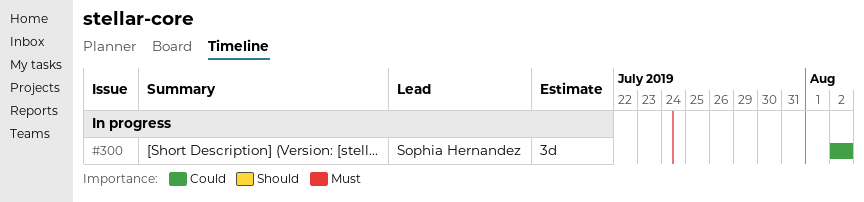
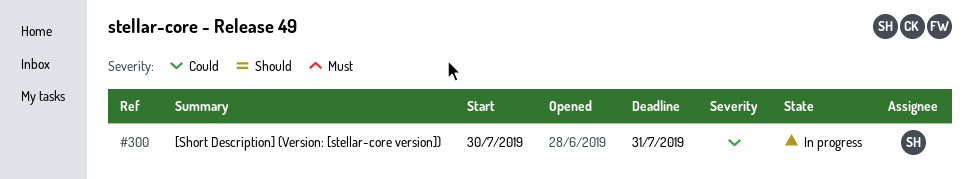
#300, start: Aug 2 -> Jul 30
#300, due: Aug 2 -> Jul 31

